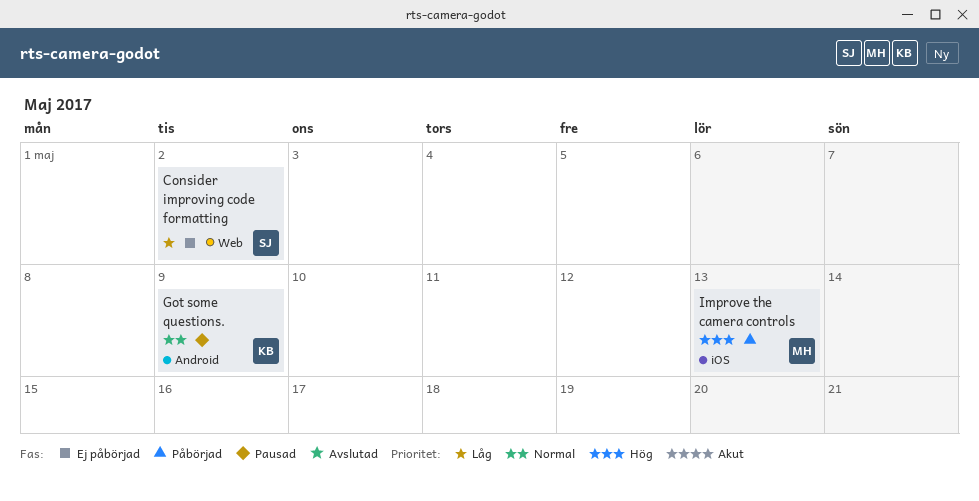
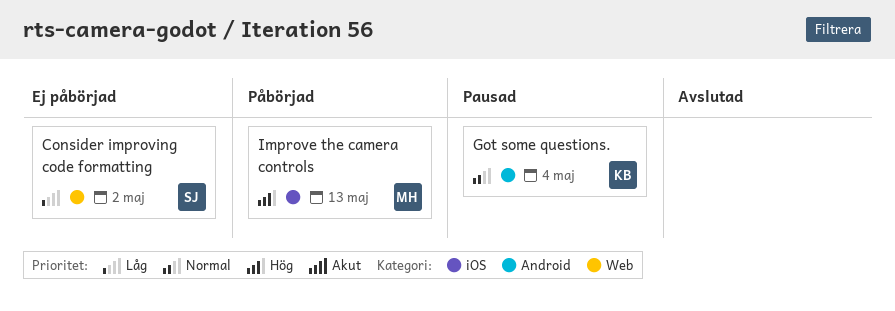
Got some questions., due: May 9 -> May 4

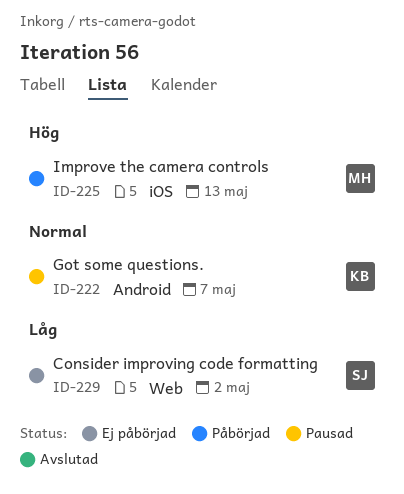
Got some questions., due: May 4 -> May 7

